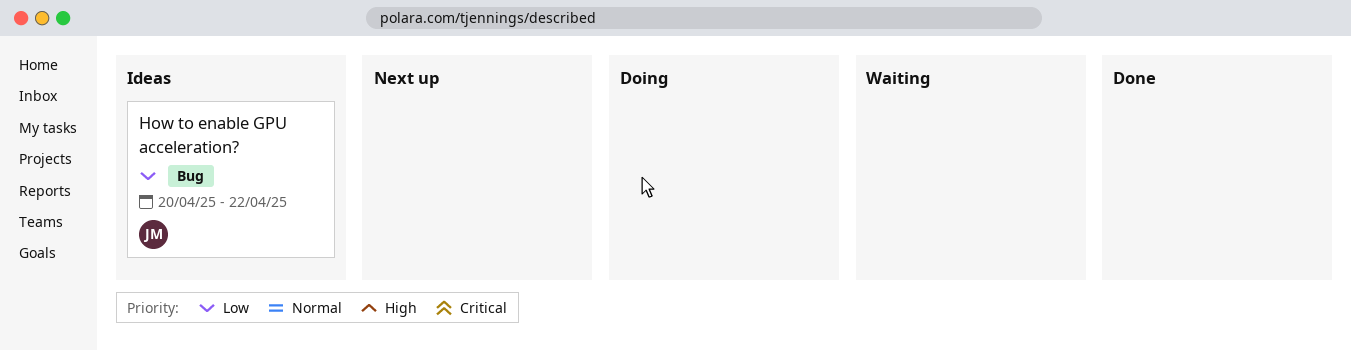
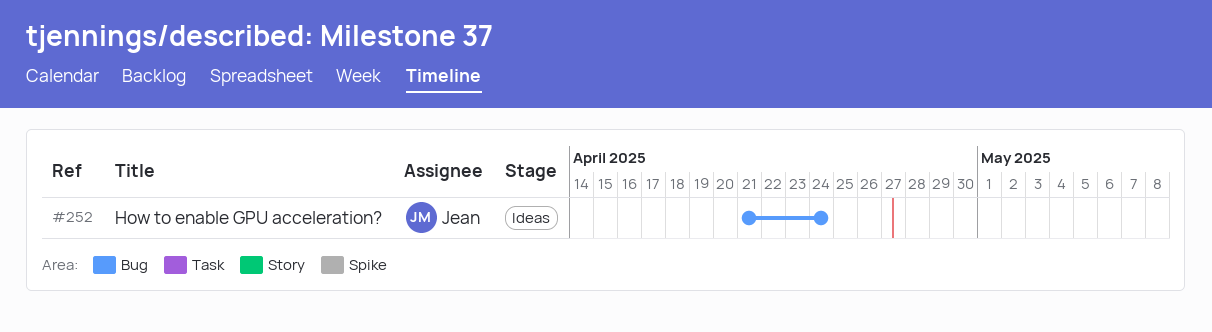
How to enable GPU acceleration?, start: Apr 20 -> Apr 21
How to enable GPU acceleration?, due: Apr 22 -> Apr 24

